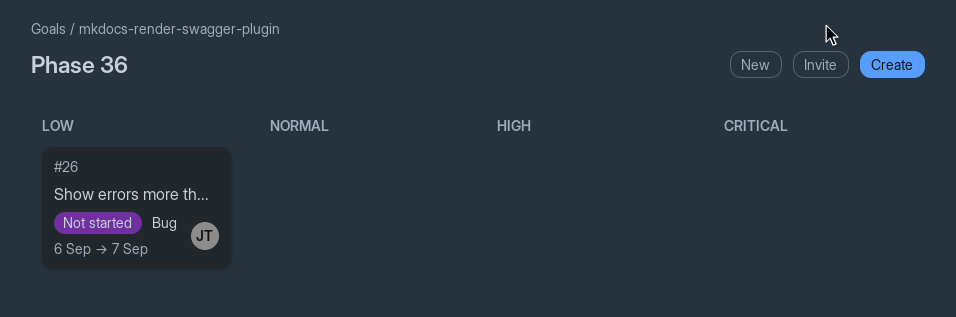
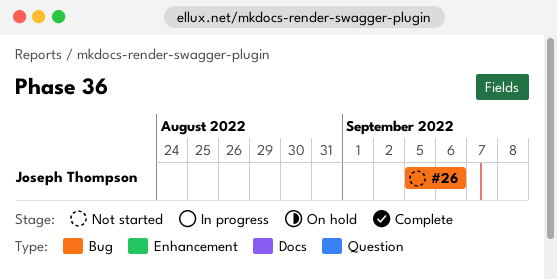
#26, start: Sep 6 -> Sep 5
#26, due: Sep 7 -> Sep 6

